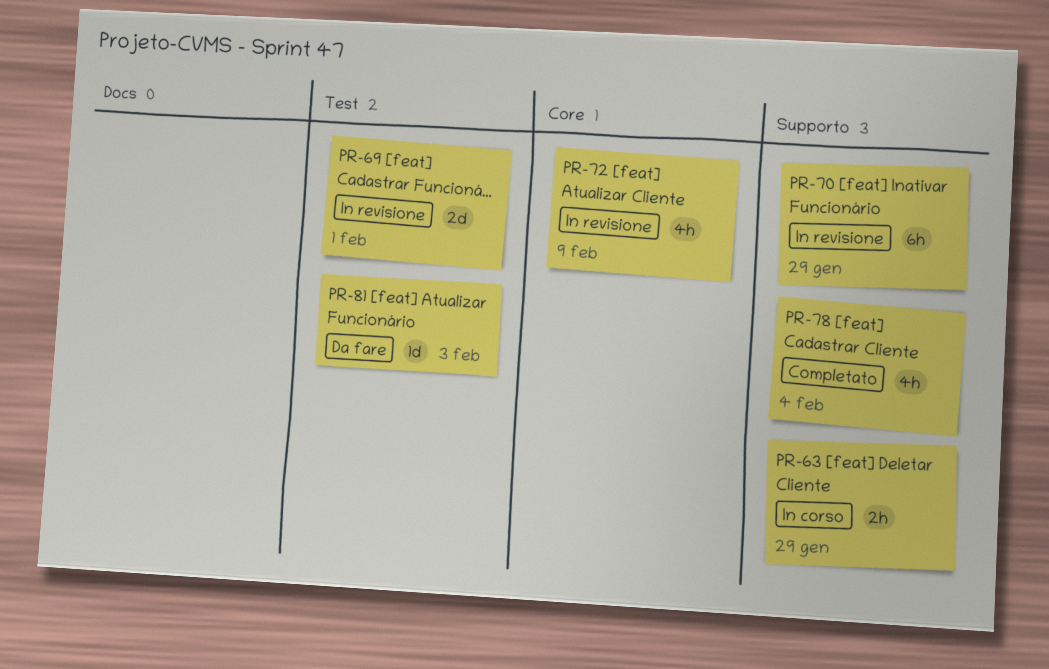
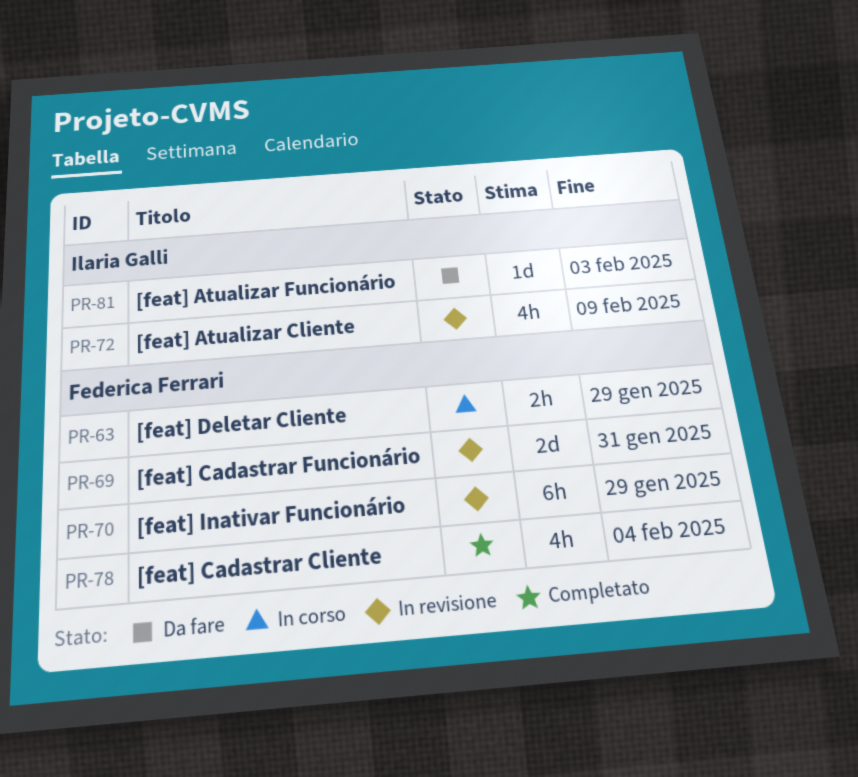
PR-69, due: Feb 1 -> Jan 31

